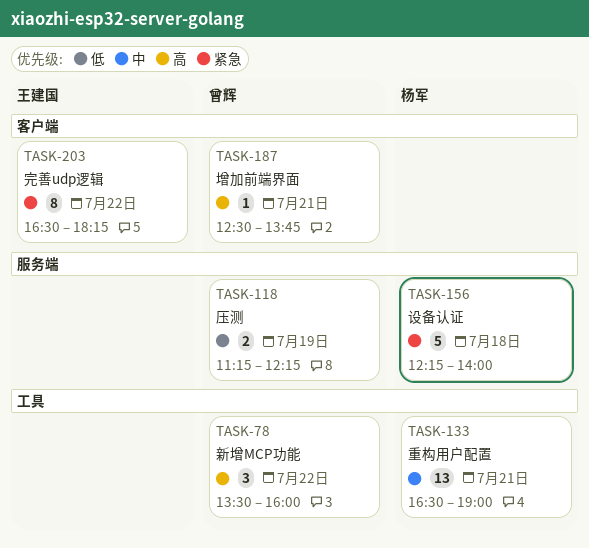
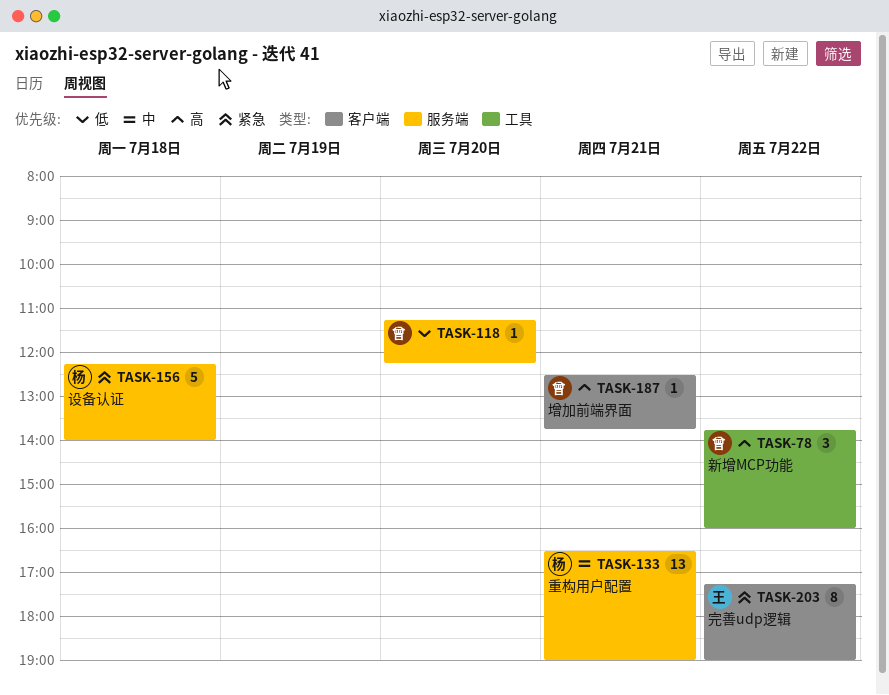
TASK-78, begins: 13:30 -> 13:45
TASK-118, estimate: 2 -> 1
TASK-118, day: Jul 19 -> Jul 20
TASK-133, label: 工具 -> 服务端
TASK-203, begins: 16:30 -> 17:15
TASK-203, ends: 18:15 -> 19:00

